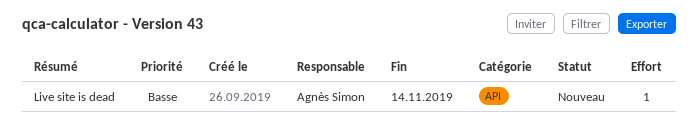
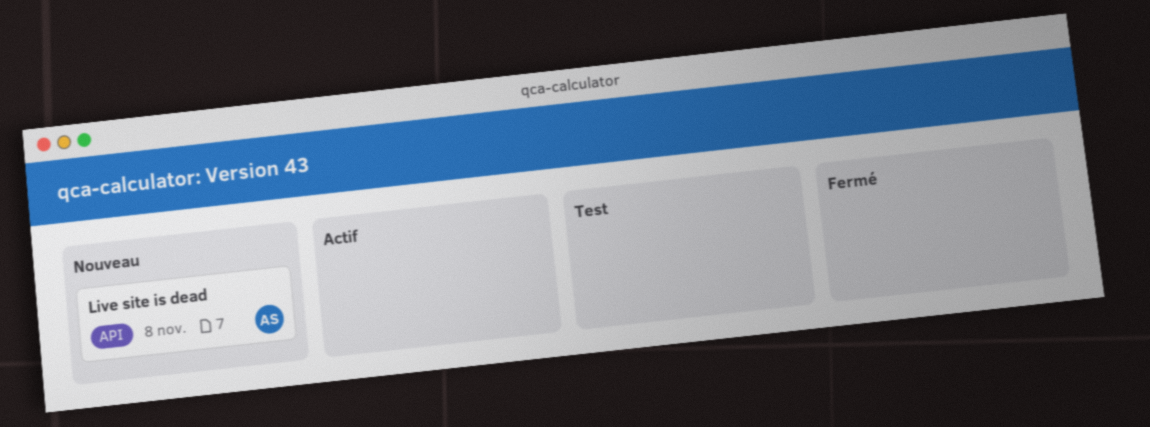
Live site is dead, due: Nov 14 -> Nov 8

